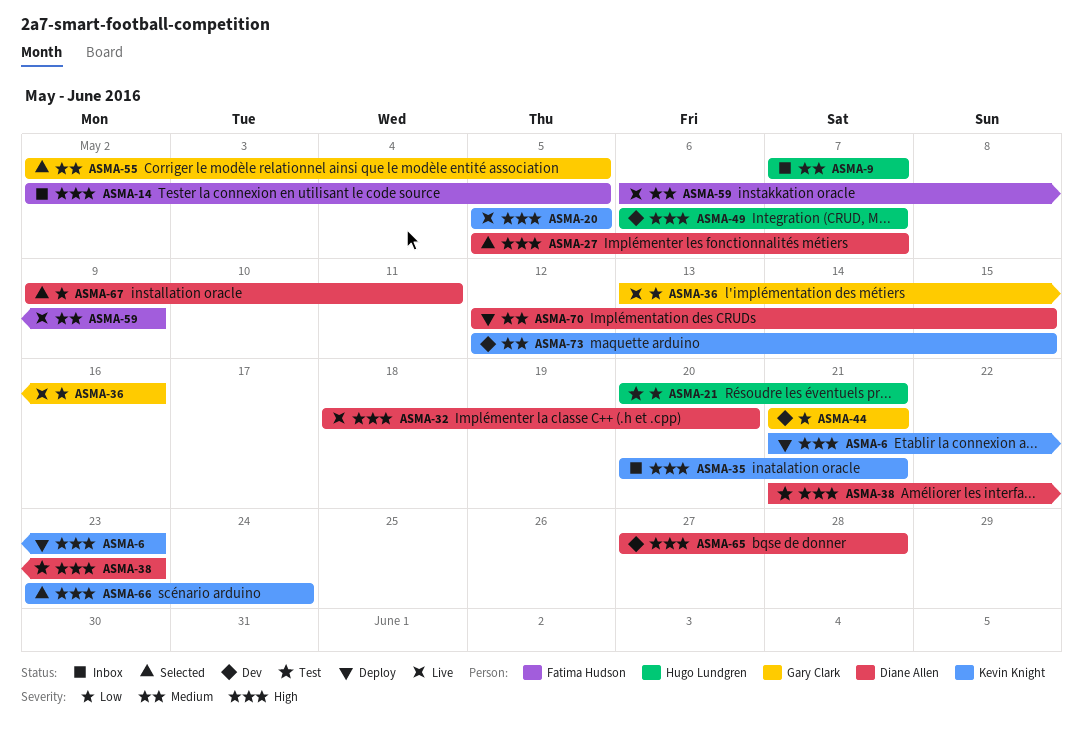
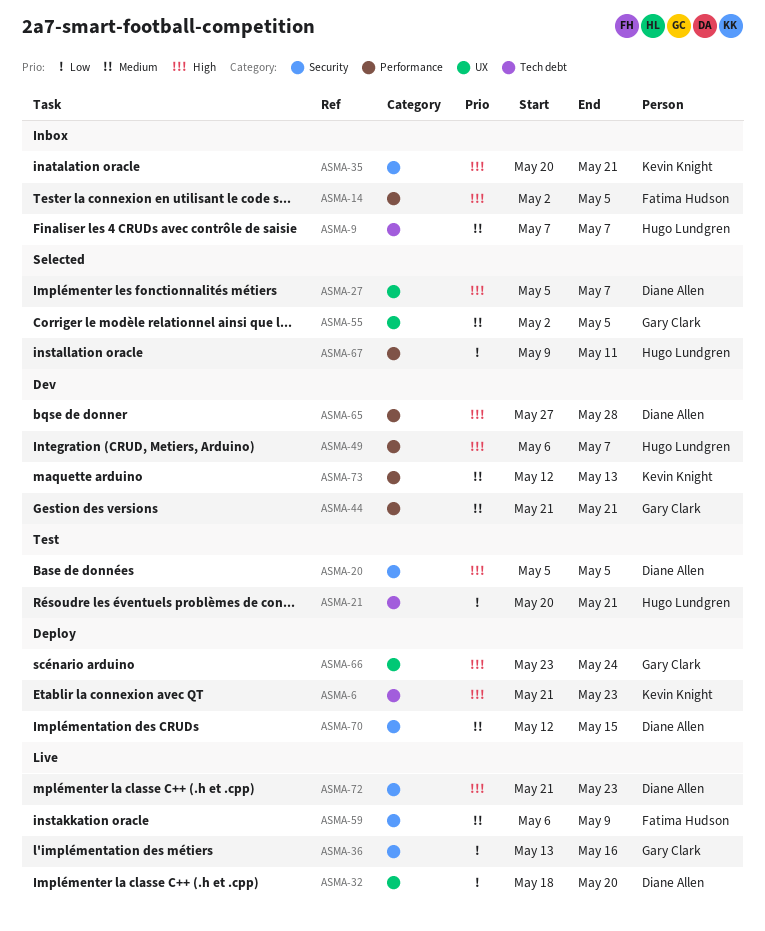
ASMA-20, status: Live -> Test
ASMA-20, owner: Kevin Knight -> Diane Allen
ASMA-32, priority: High -> Low
ASMA-38: present -> none
ASMA-44, priority: Low -> Medium
ASMA-66, status: Selected -> Deploy
ASMA-66, owner: Kevin Knight -> Gary Clark
ASMA-67, owner: Diane Allen -> Hugo Lundgren
ASMA-72: none -> present
ASMA-73, due: May 15 -> May 13

